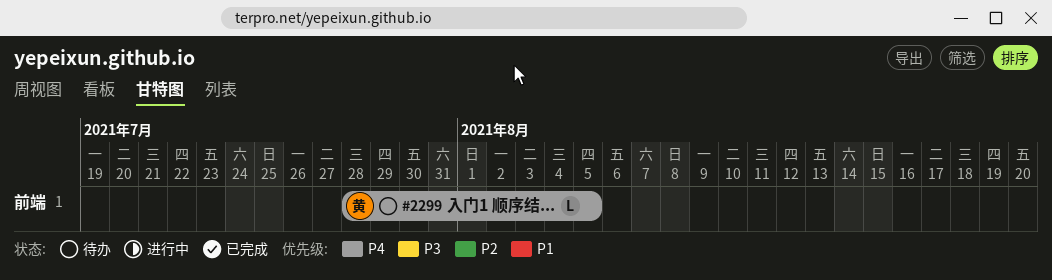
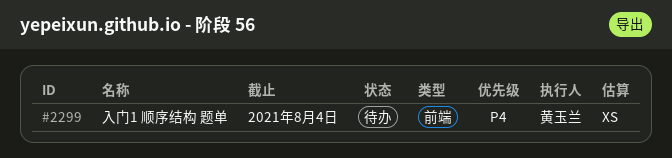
#2299, estimate: L -> XS
#2299, due: Aug 5 -> Aug 4

